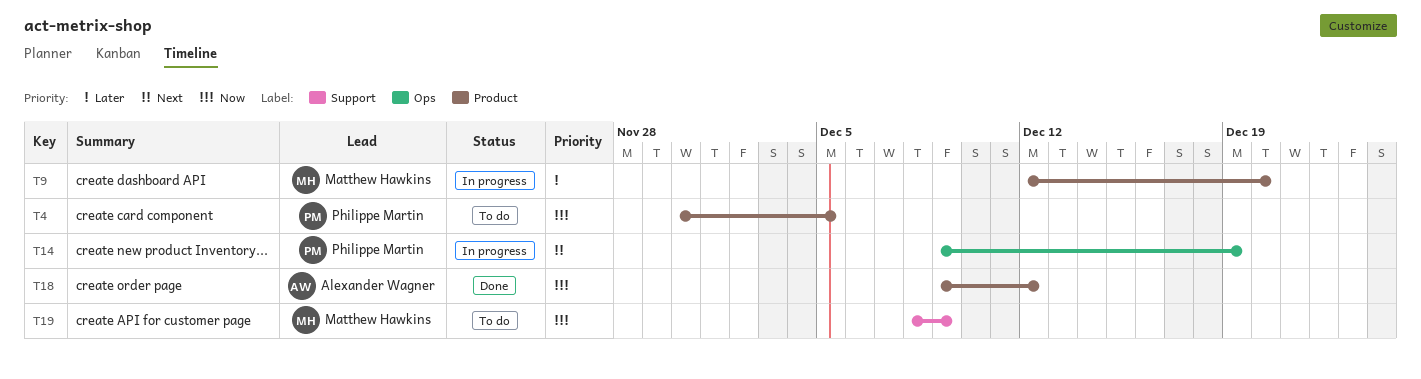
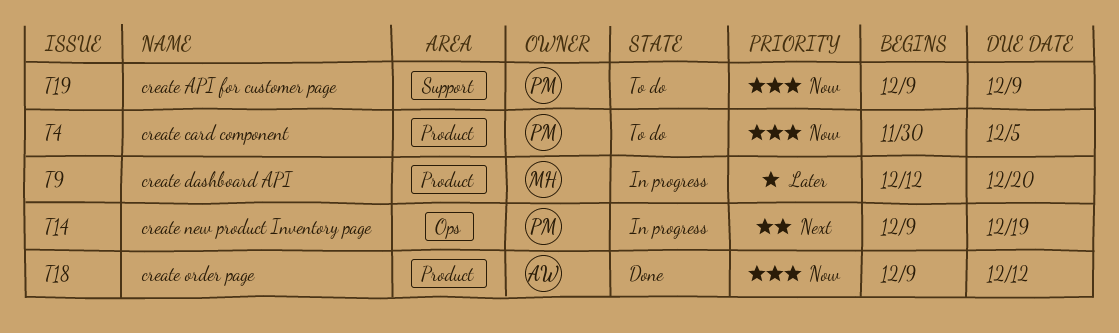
T19, owner: Matthew Hawkins -> Philippe Martin
T19, start: Dec 8 -> Dec 9

